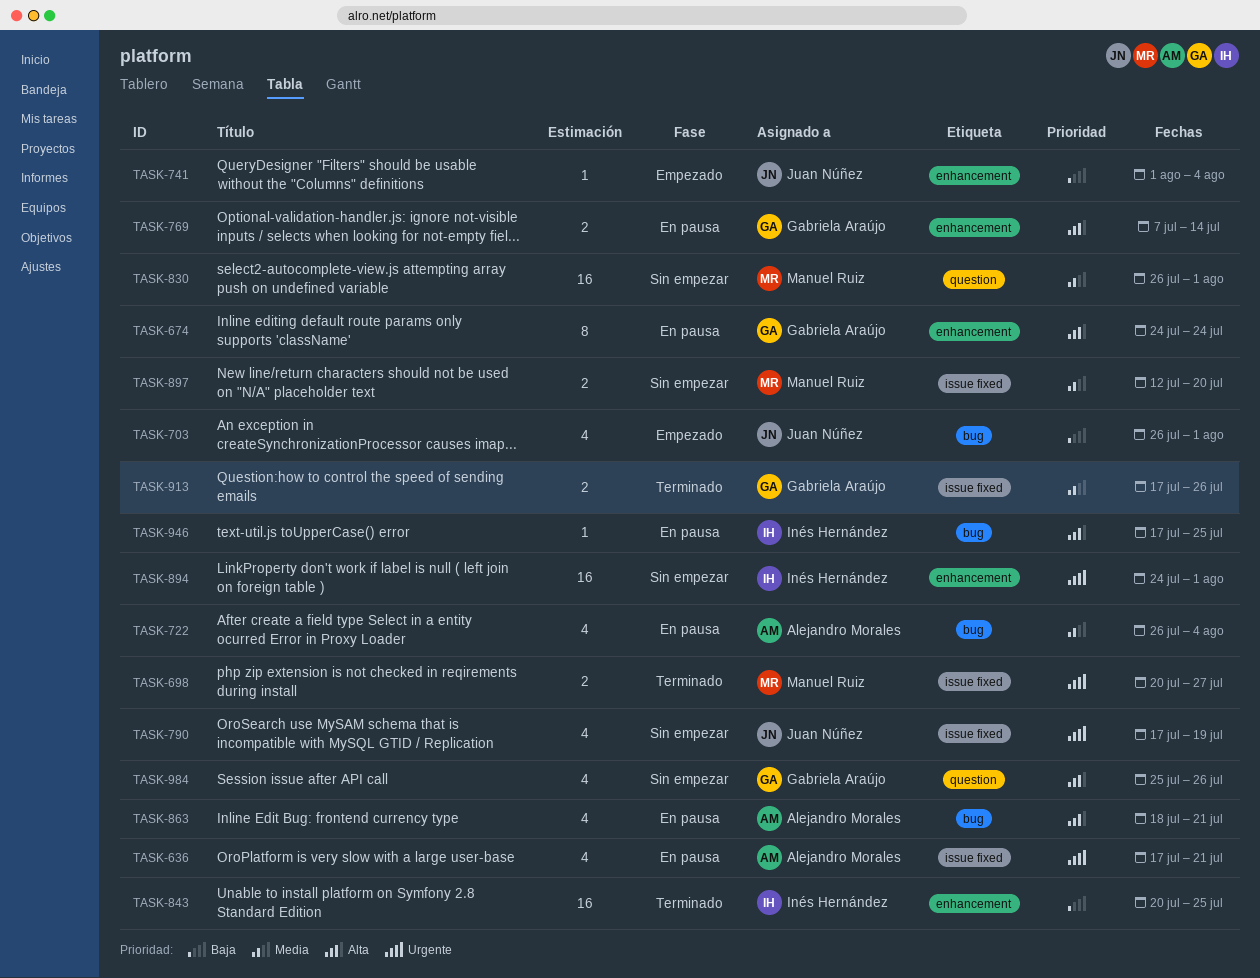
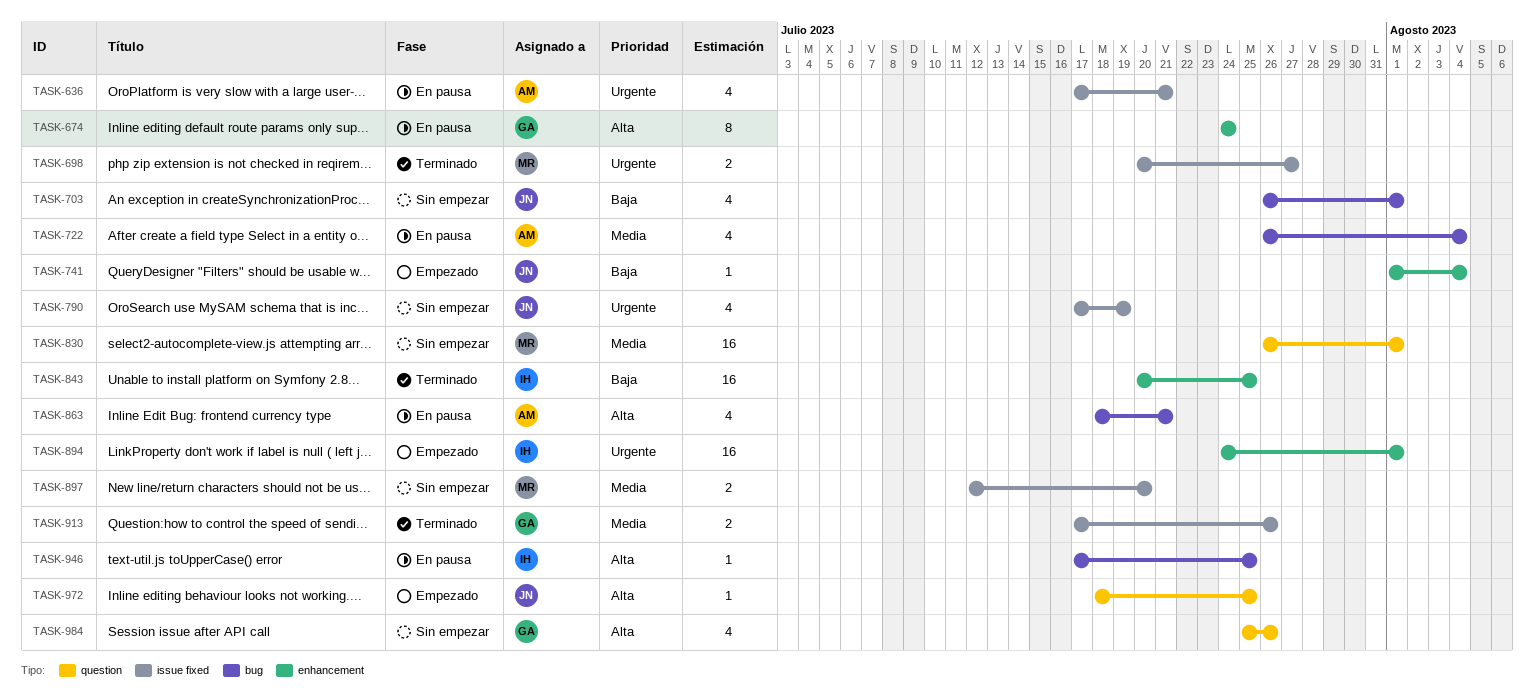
TASK-703, status: Empezado -> Sin empezar
TASK-769: present -> none
TASK-894, status: Sin empezar -> Empezado
TASK-972: none -> present

